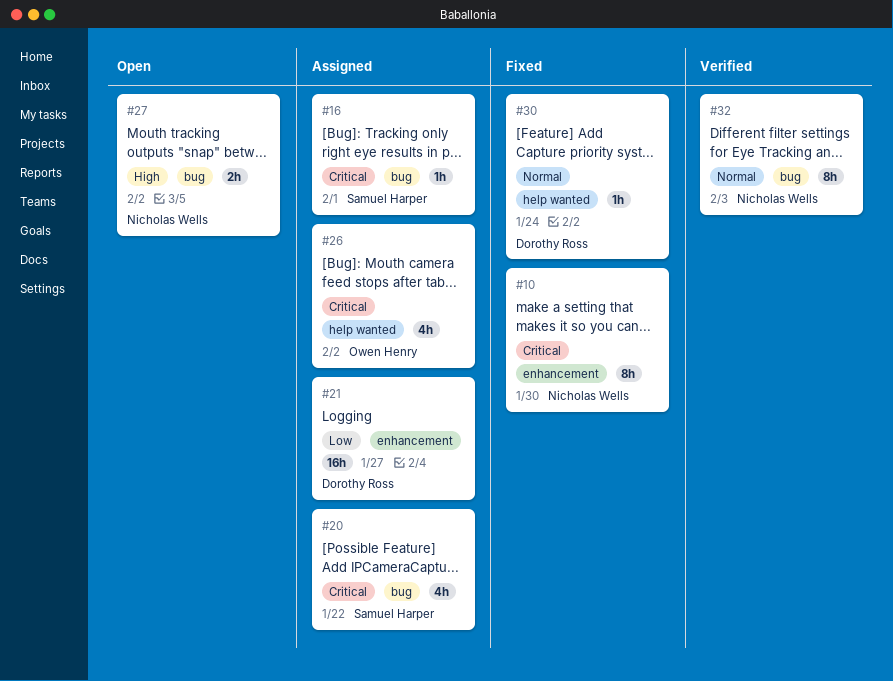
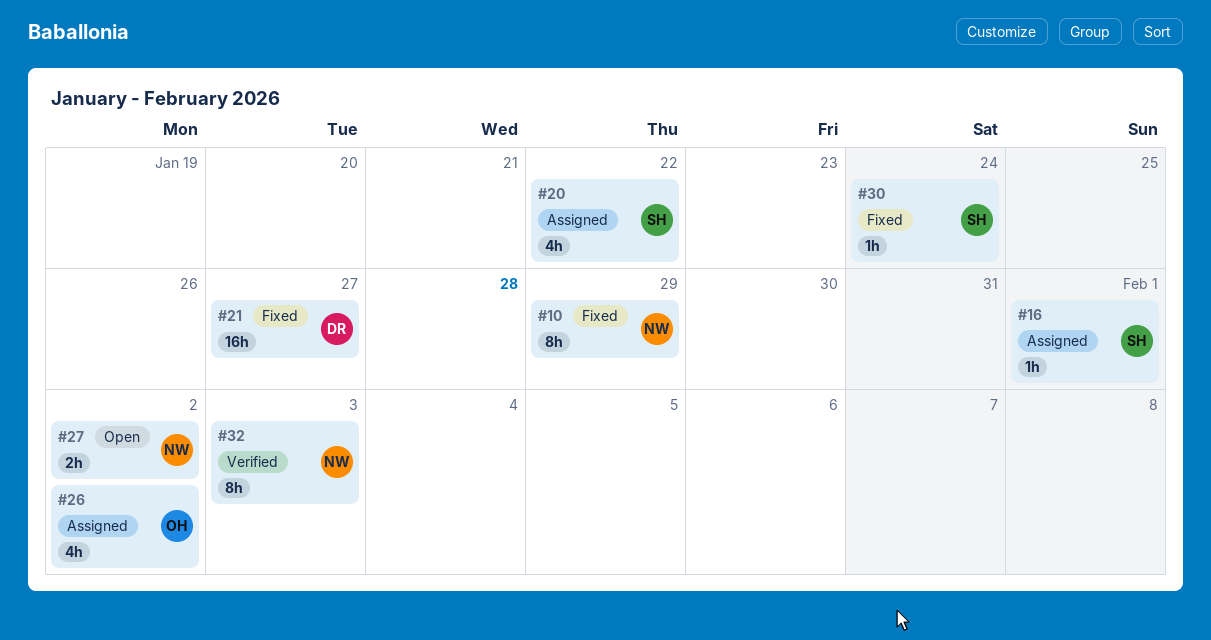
#10, due: Jan 30 -> Jan 29
#21, status: Assigned -> Fixed
#30, owner: Dorothy Ross -> Samuel Harper

